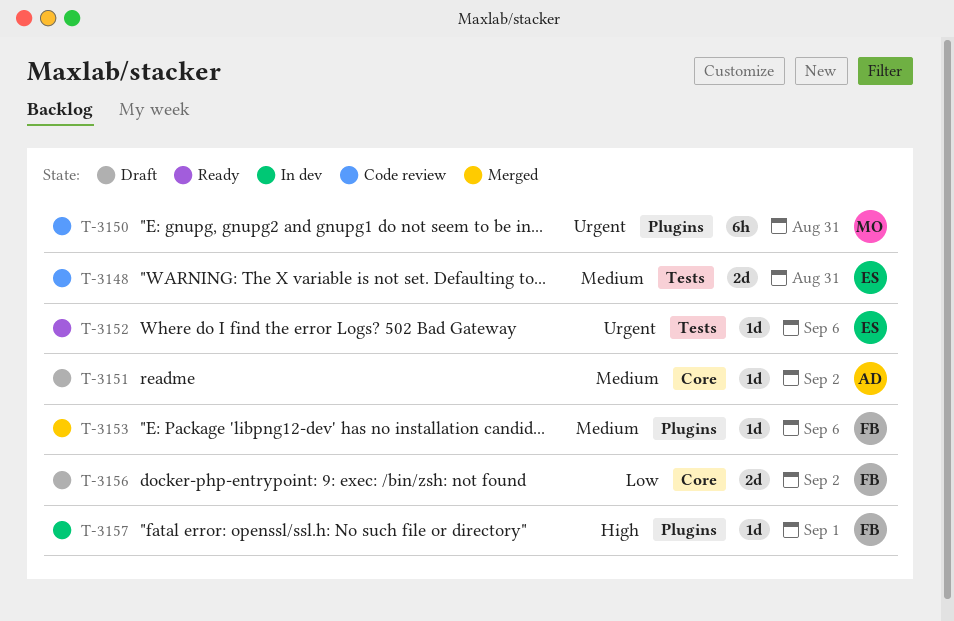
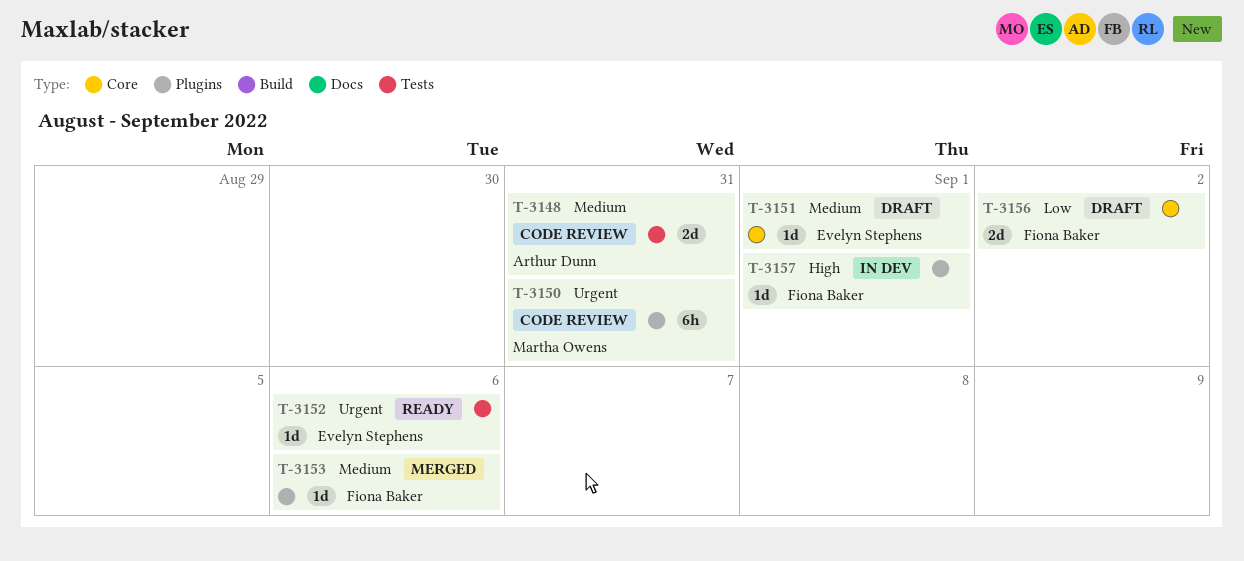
T-3148, owner: Evelyn Stephens -> Arthur Dunn
T-3151, owner: Arthur Dunn -> Evelyn Stephens
T-3151, due: Sep 2 -> Sep 1

